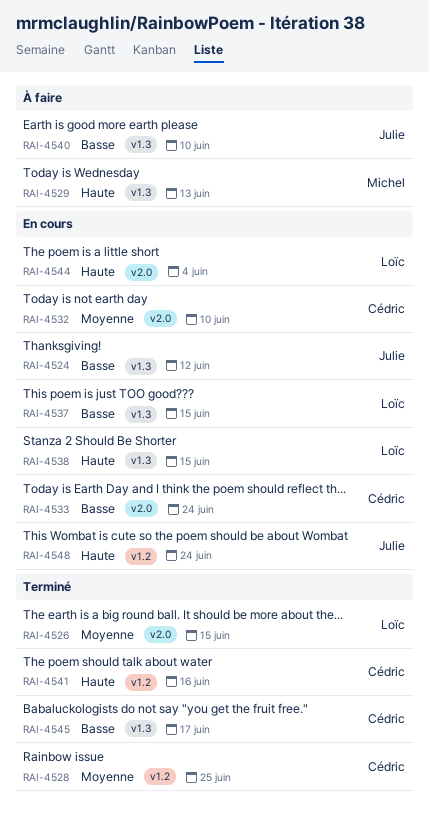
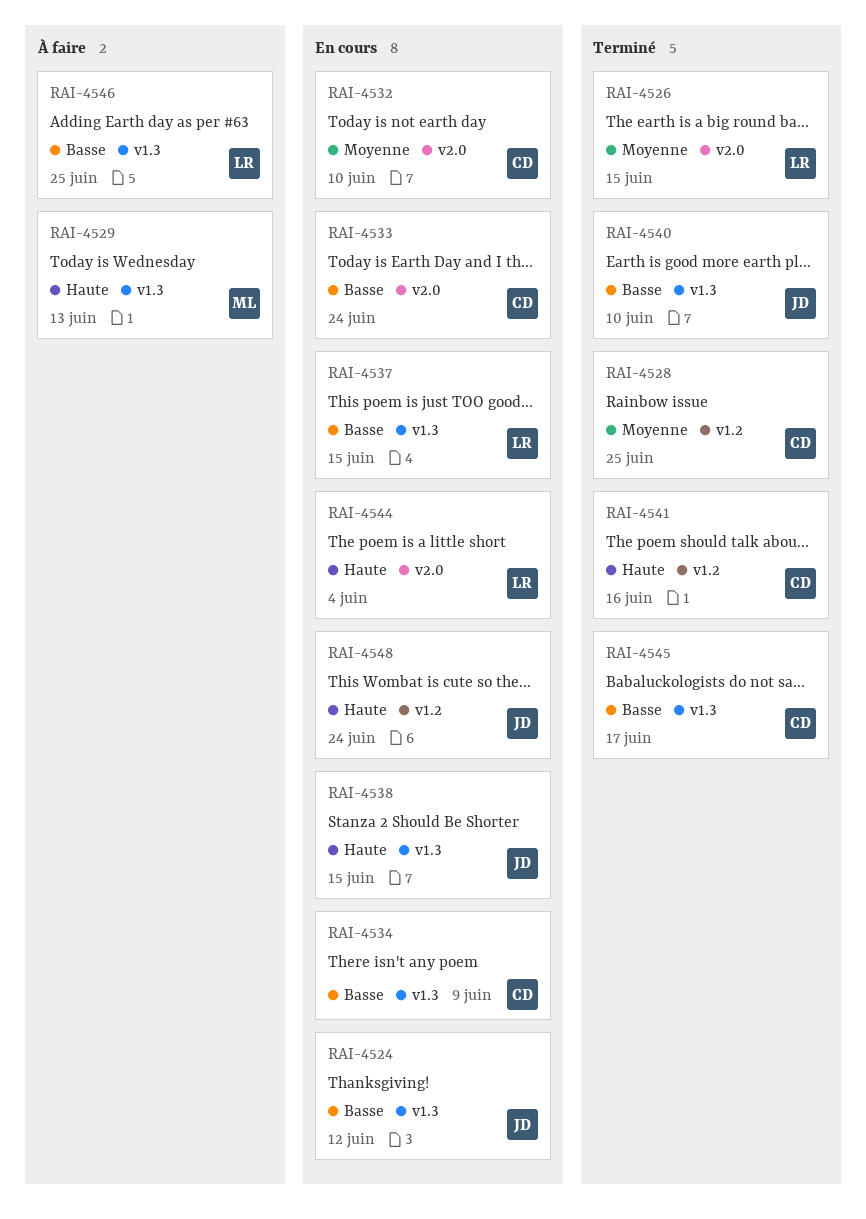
RAI-4534: none -> present
RAI-4538, owner: Loïc -> Julie
RAI-4540, status: À faire -> Terminé
RAI-4546: none -> present

